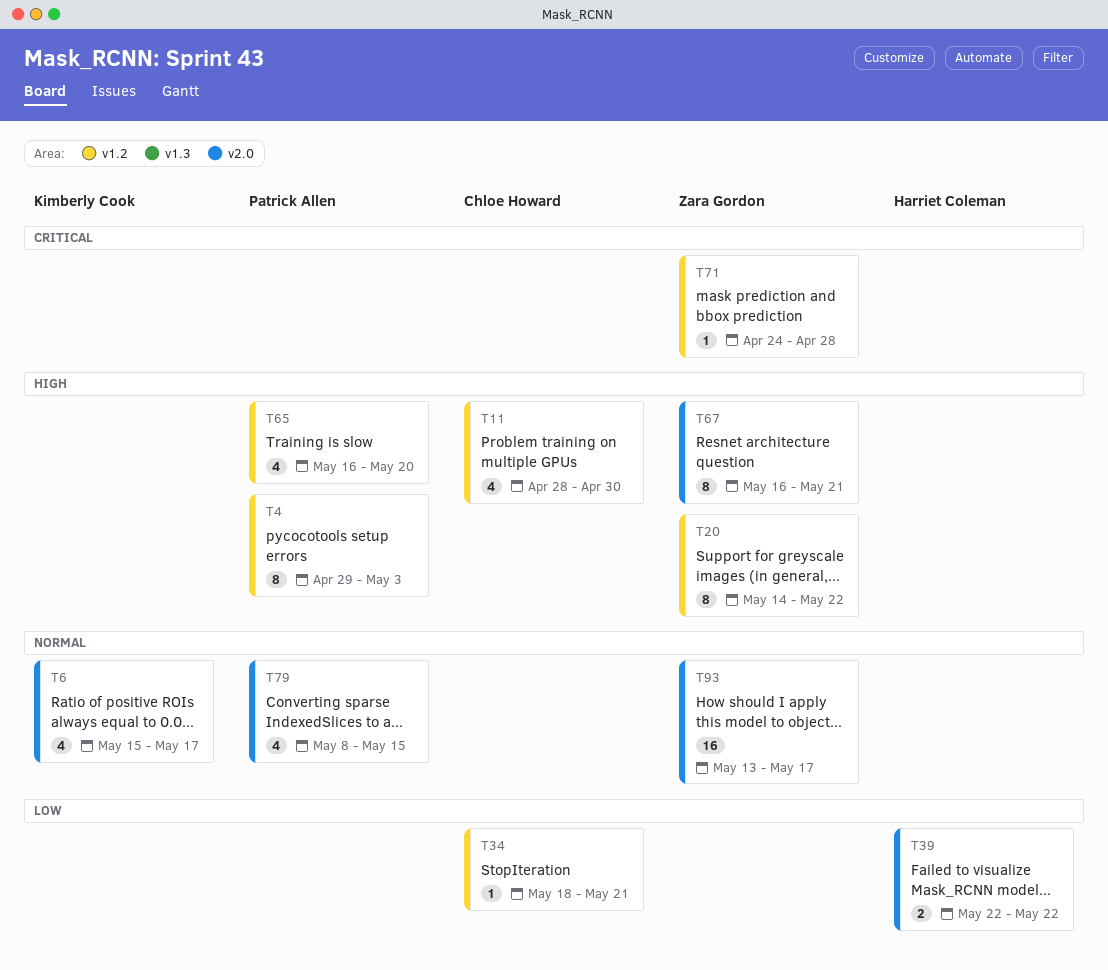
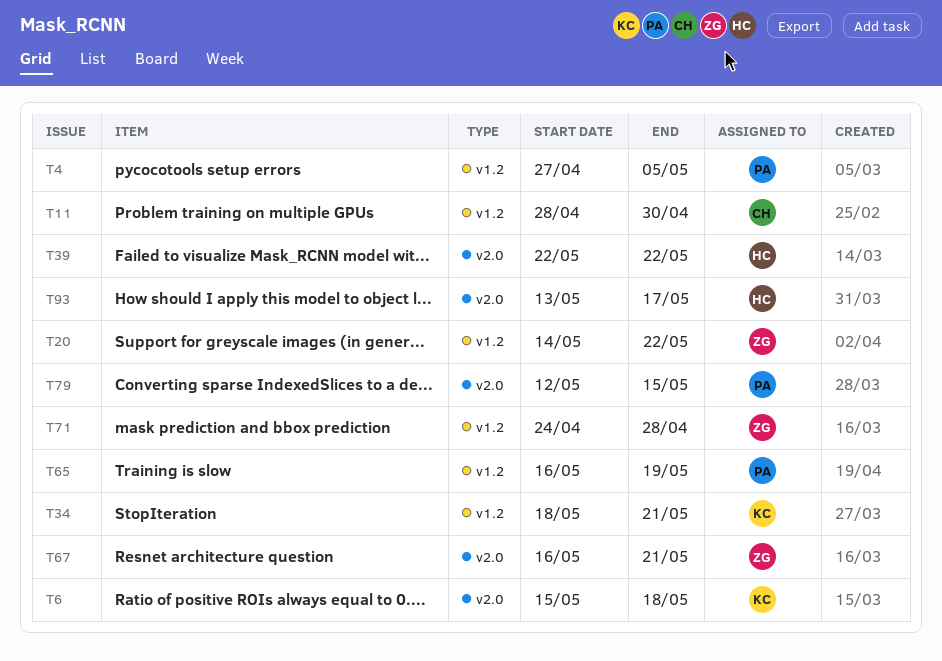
T4, start: Apr 29 -> Apr 27
T4, due: May 3 -> May 5
T6, due: May 17 -> May 18
T34, owner: Chloe Howard -> Kimberly Cook
T65, due: May 20 -> May 19
T79, start: May 8 -> May 12
T93, owner: Zara Gordon -> Harriet Coleman

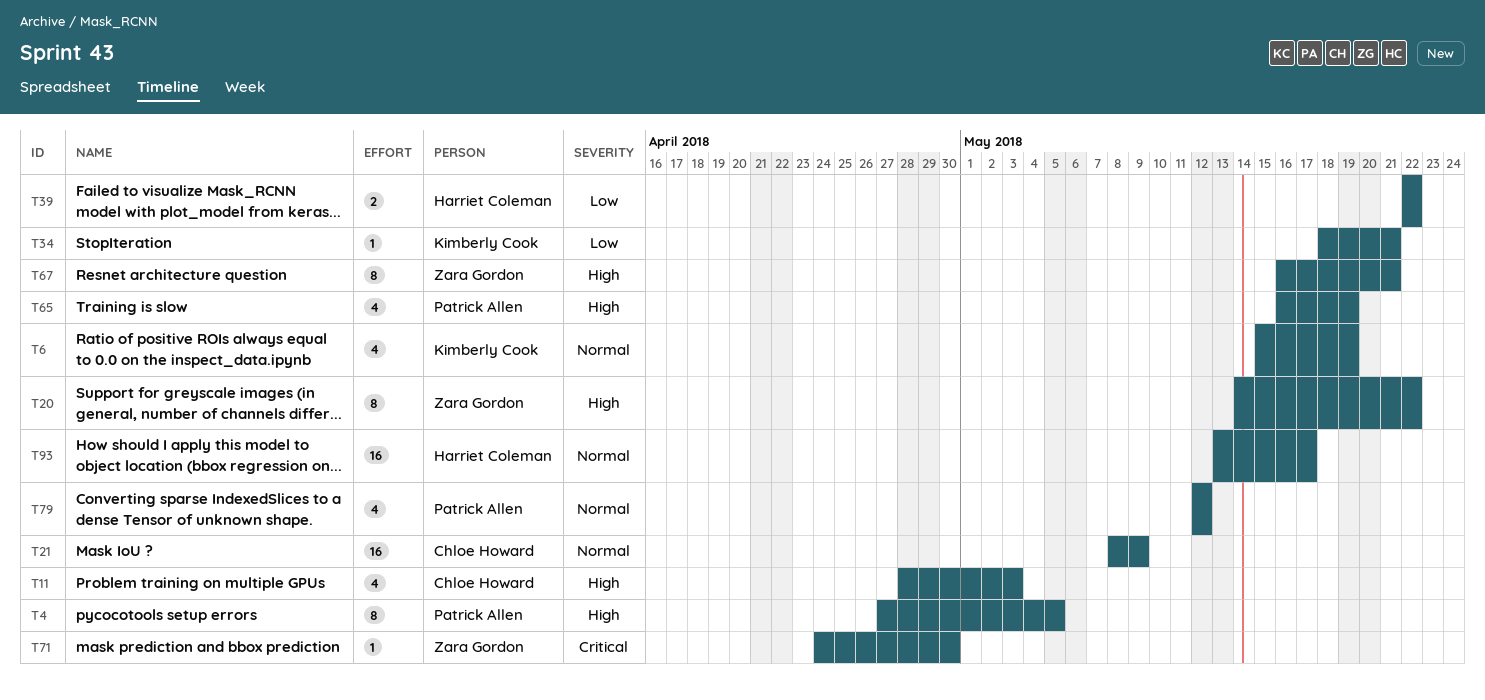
T6, due: May 18 -> May 19
T11, due: Apr 30 -> May 3
T21: none -> present
T71, due: Apr 28 -> Apr 30
T79, due: May 15 -> May 12

